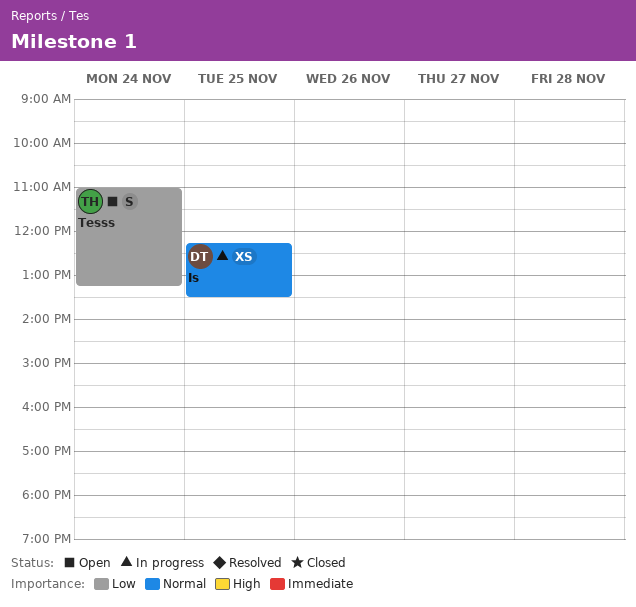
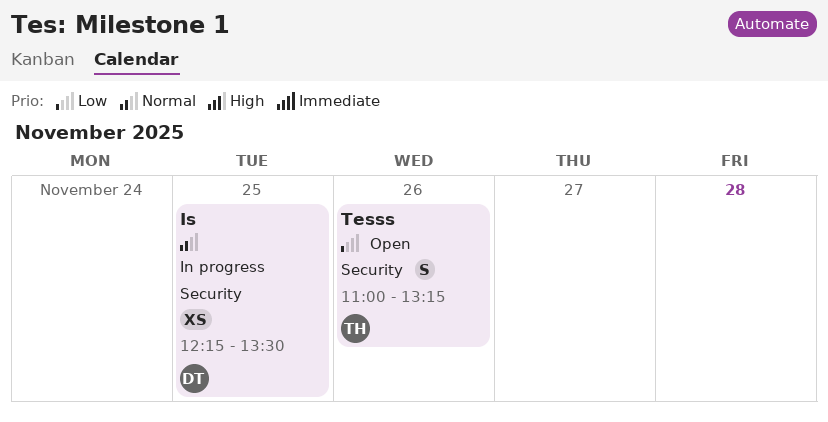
Tesss, day: Nov 24 -> Nov 26

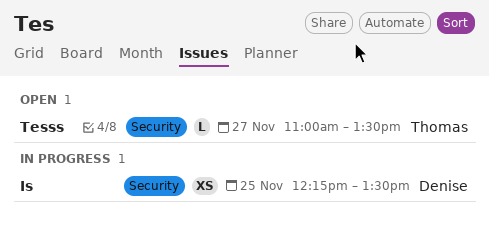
Tesss, estimate: S -> L
Tesss, day: Nov 26 -> Nov 27
Tesss, ends: 13:15 -> 13:30

